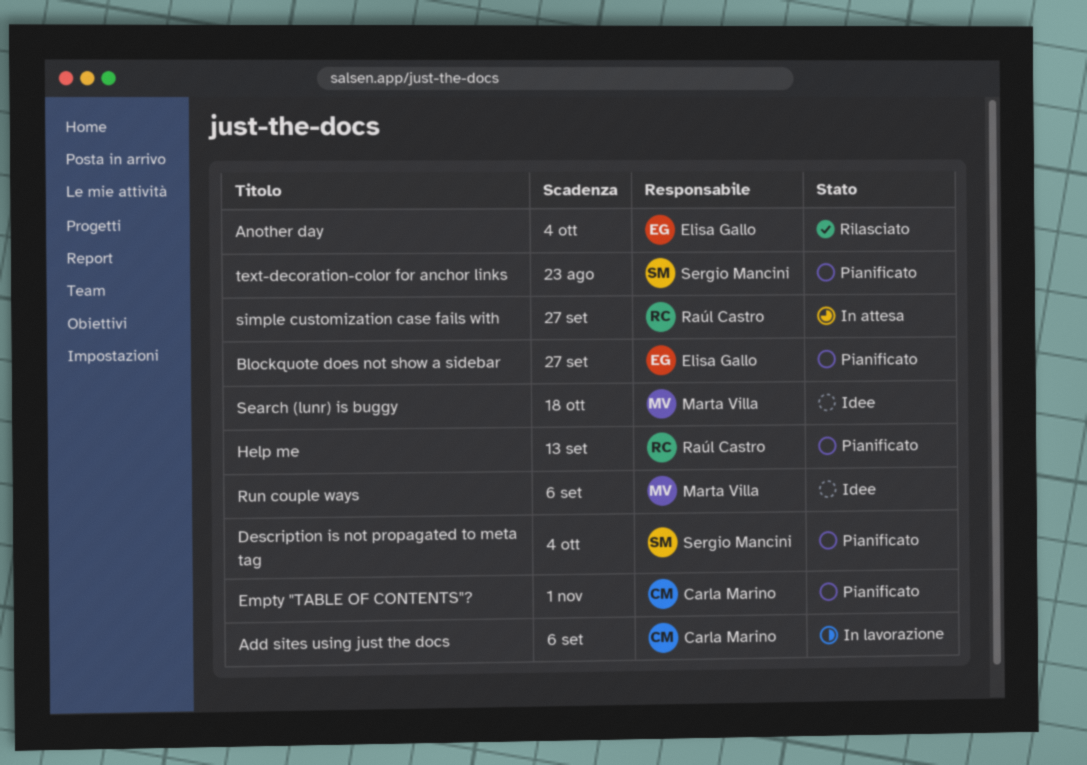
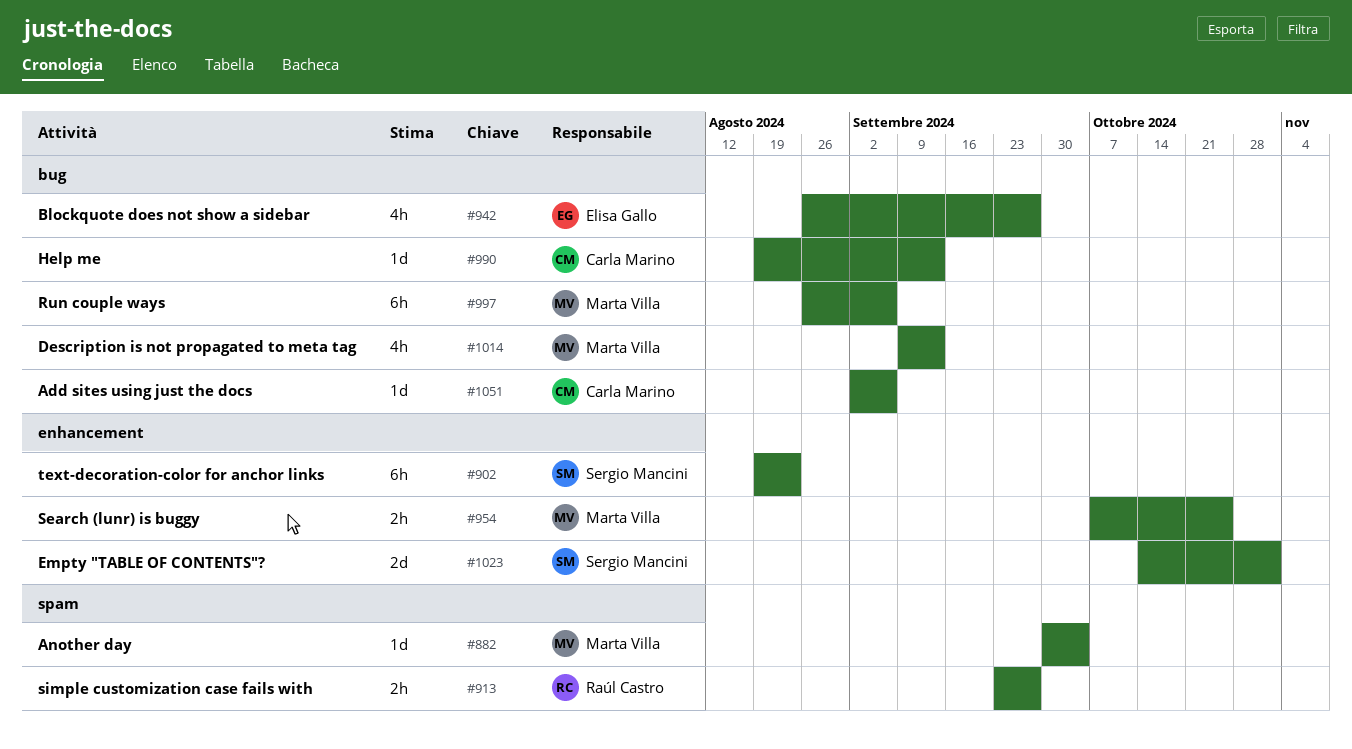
Another day, owner: Elisa Gallo -> Marta Villa
Description is not propagated to meta tag, owner: Sergio Mancini -> Marta Villa
Description is not propagated to meta tag, due: Oct 4 -> Sep 13
Empty "TABLE OF CONTENTS"?, owner: Carla Marino -> Sergio Mancini
Help me, owner: Raúl Castro -> Carla Marino
Search (lunr) is buggy, due: Oct 18 -> Oct 25

